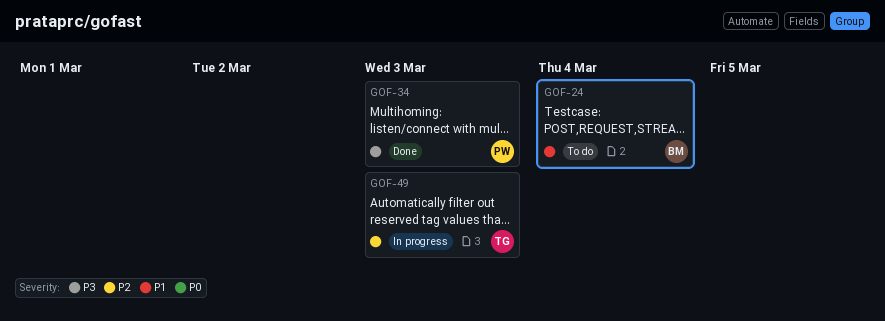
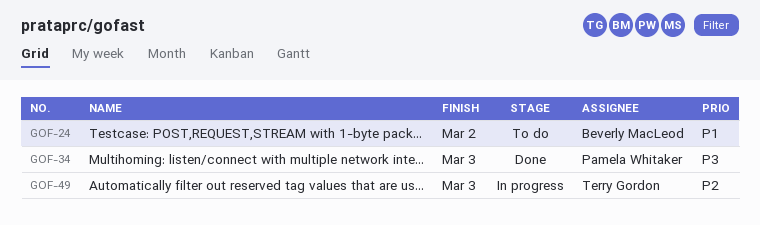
GOF-24, due: Mar 4 -> Mar 2

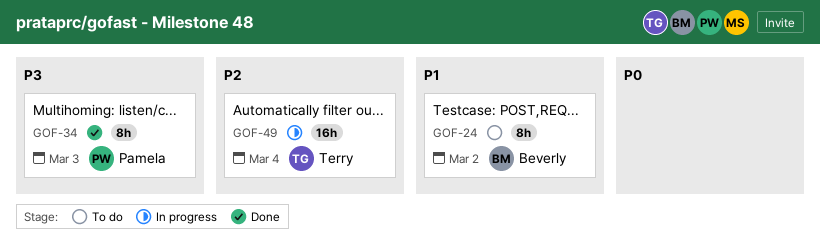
GOF-49, due: Mar 3 -> Mar 4

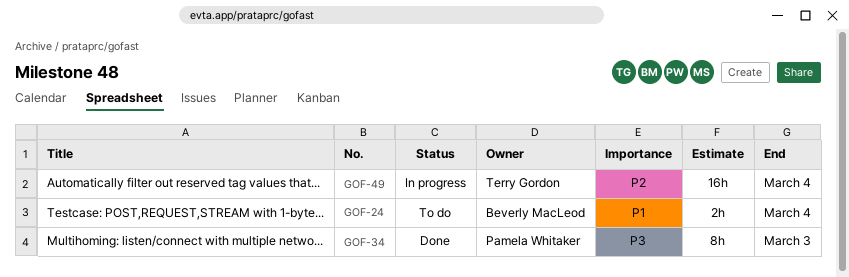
GOF-24, estimate: 8h -> 2h
GOF-24, due: Mar 2 -> Mar 4

